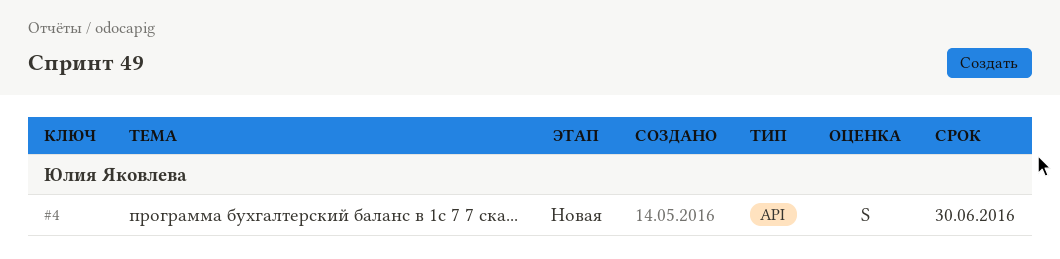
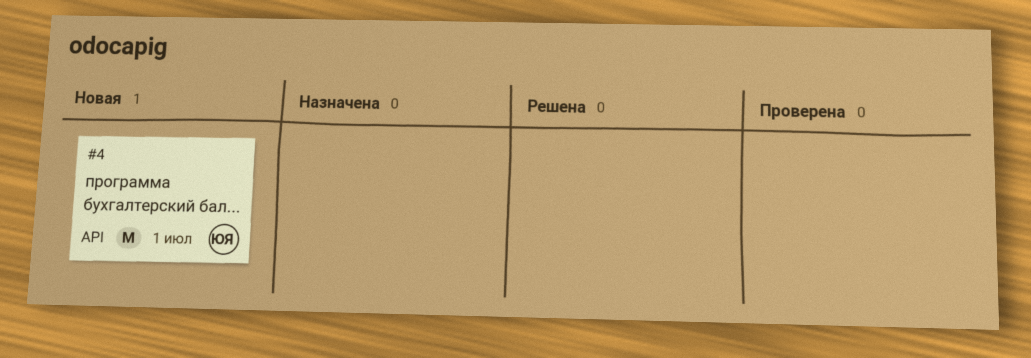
#4, estimate: S -> M
#4, due: Jun 30 -> Jul 1

